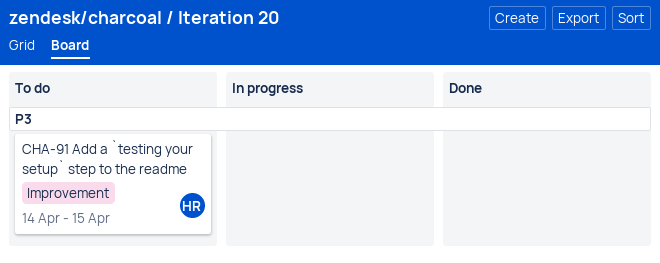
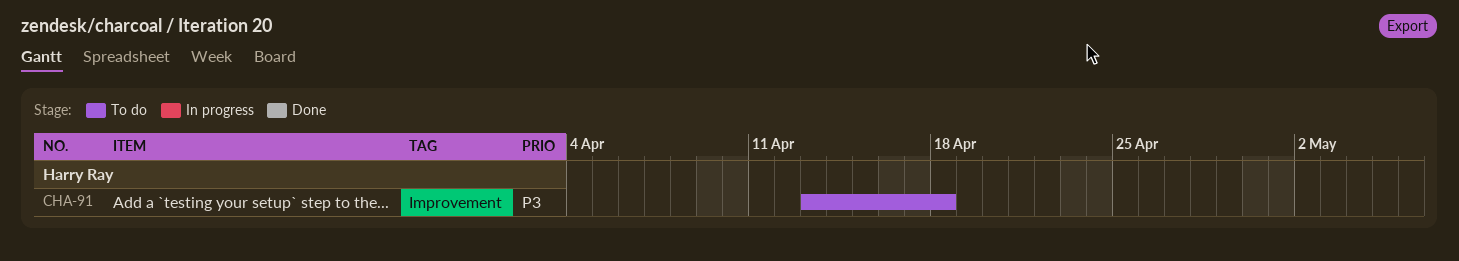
CHA-91, start: Apr 14 -> Apr 13
CHA-91, due: Apr 15 -> Apr 18

